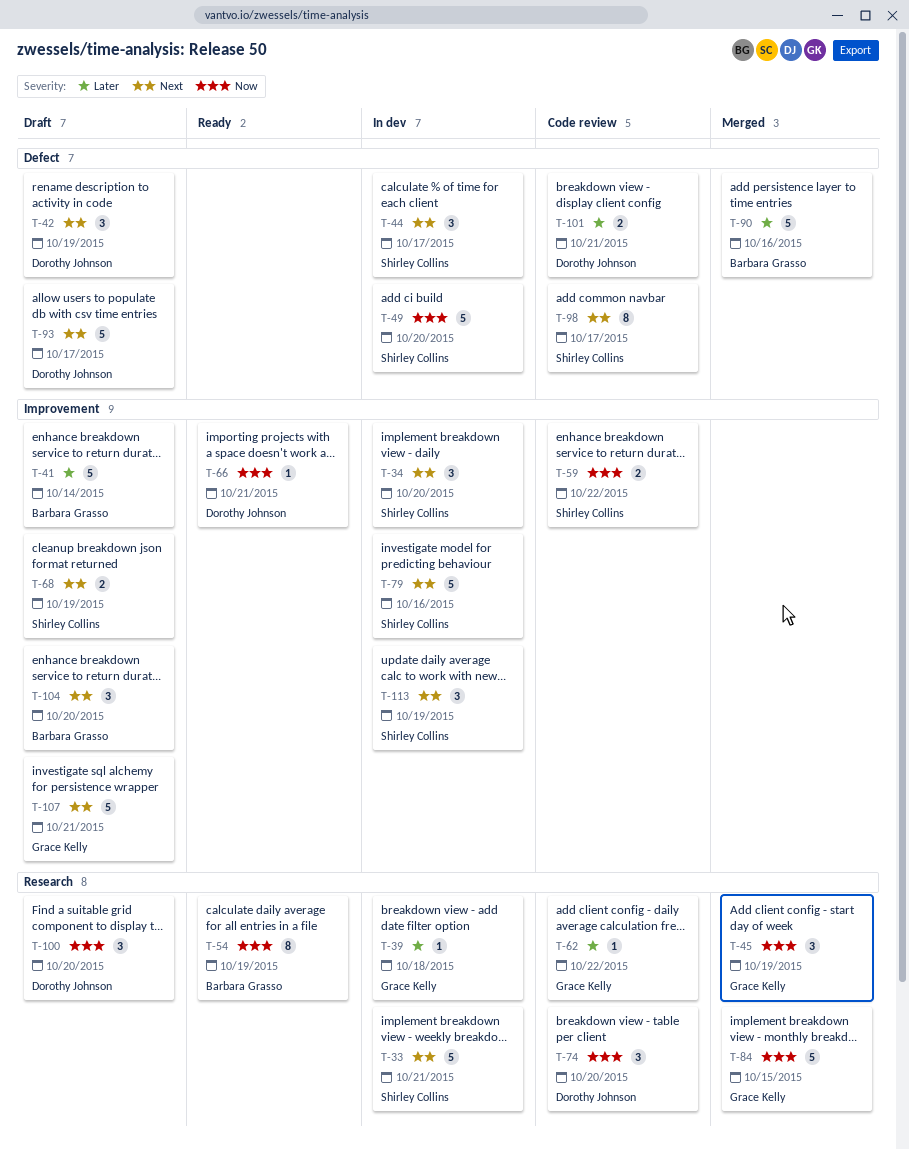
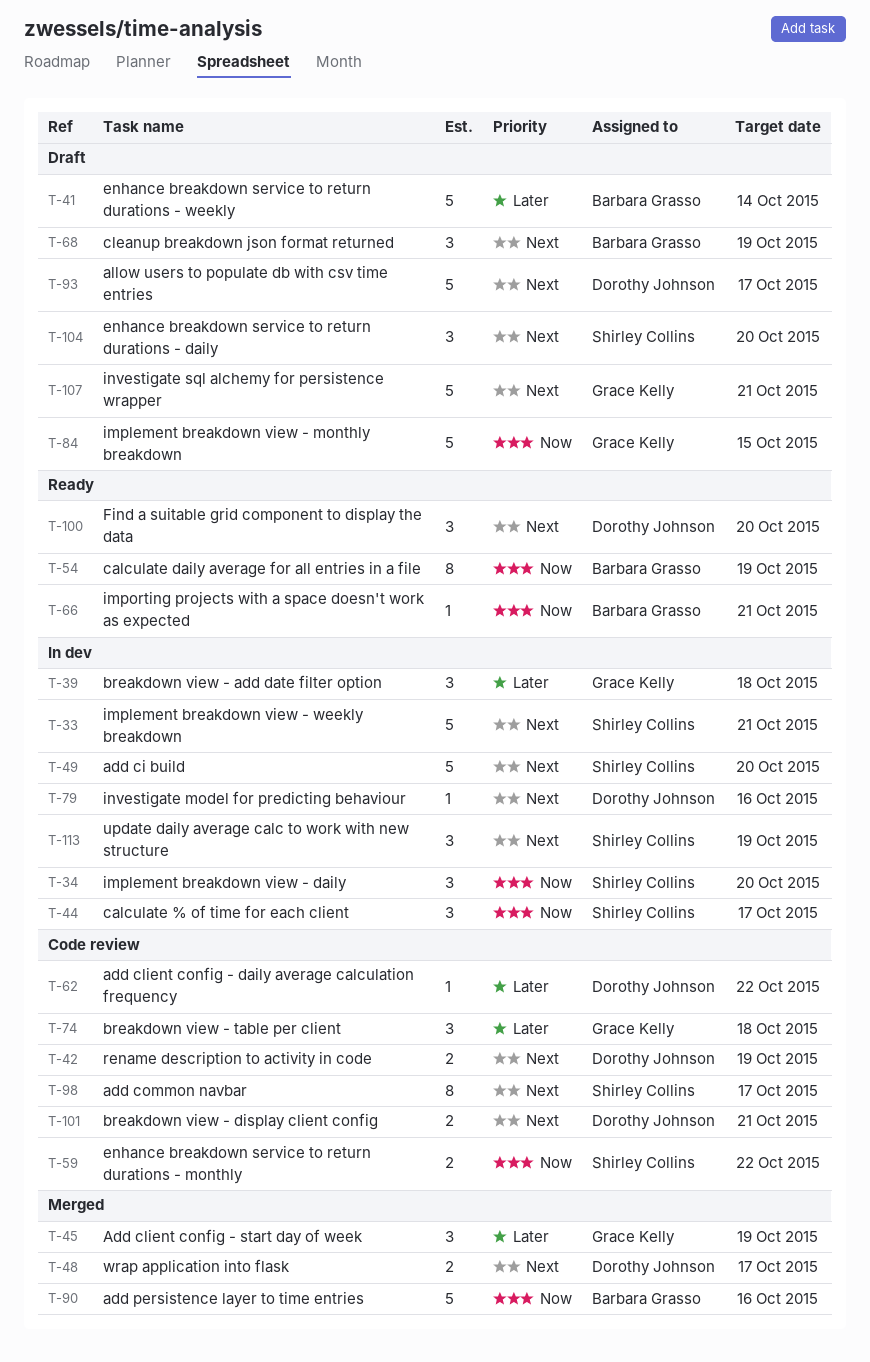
T-34, priority: Next -> Now
T-39, estimate: 1 -> 3
T-42, status: Draft -> Code review
T-42, estimate: 3 -> 2
T-44, priority: Next -> Now
T-45, priority: Now -> Later
T-48: none -> present
T-49, priority: Now -> Next
T-62, owner: Grace Kelly -> Dorothy Johnson
T-66, owner: Dorothy Johnson -> Barbara Grasso
T-68, owner: Shirley Collins -> Barbara Grasso
T-68, estimate: 2 -> 3
T-74, owner: Dorothy Johnson -> Grace Kelly
T-74, priority: Now -> Later
T-74, due: Oct 20 -> Oct 18
T-79, owner: Shirley Collins -> Dorothy Johnson
T-79, estimate: 5 -> 1
T-84, status: Merged -> Draft
T-90, priority: Later -> Now
T-100, status: Draft -> Ready
T-100, priority: Now -> Next
T-101, priority: Later -> Next
T-104, owner: Barbara Grasso -> Shirley Collins

